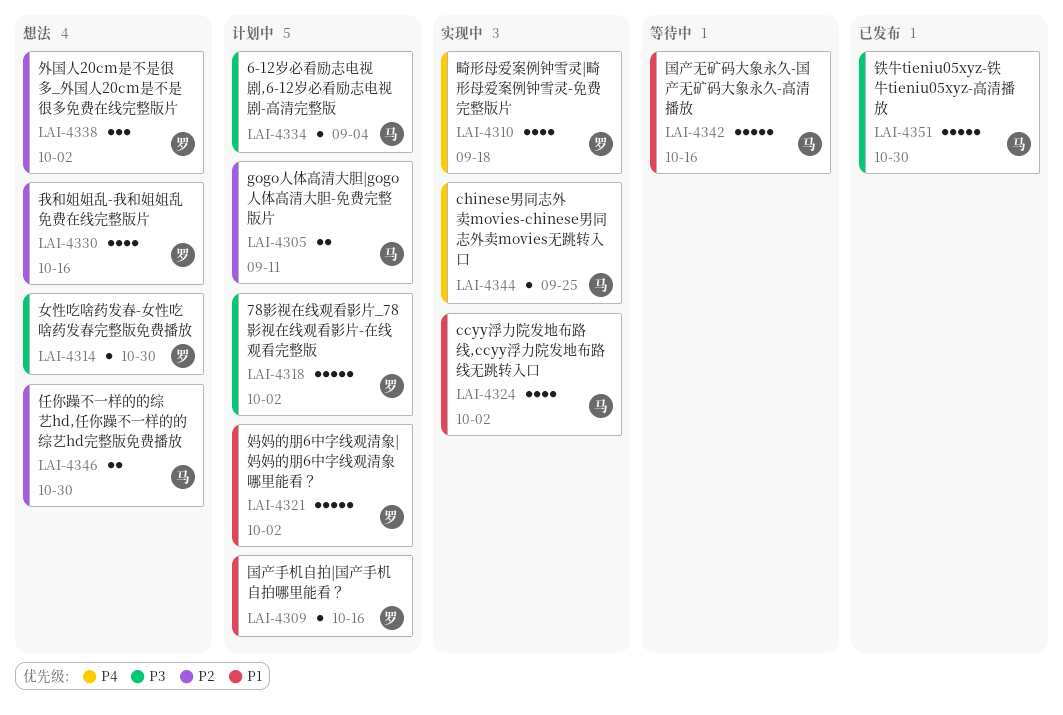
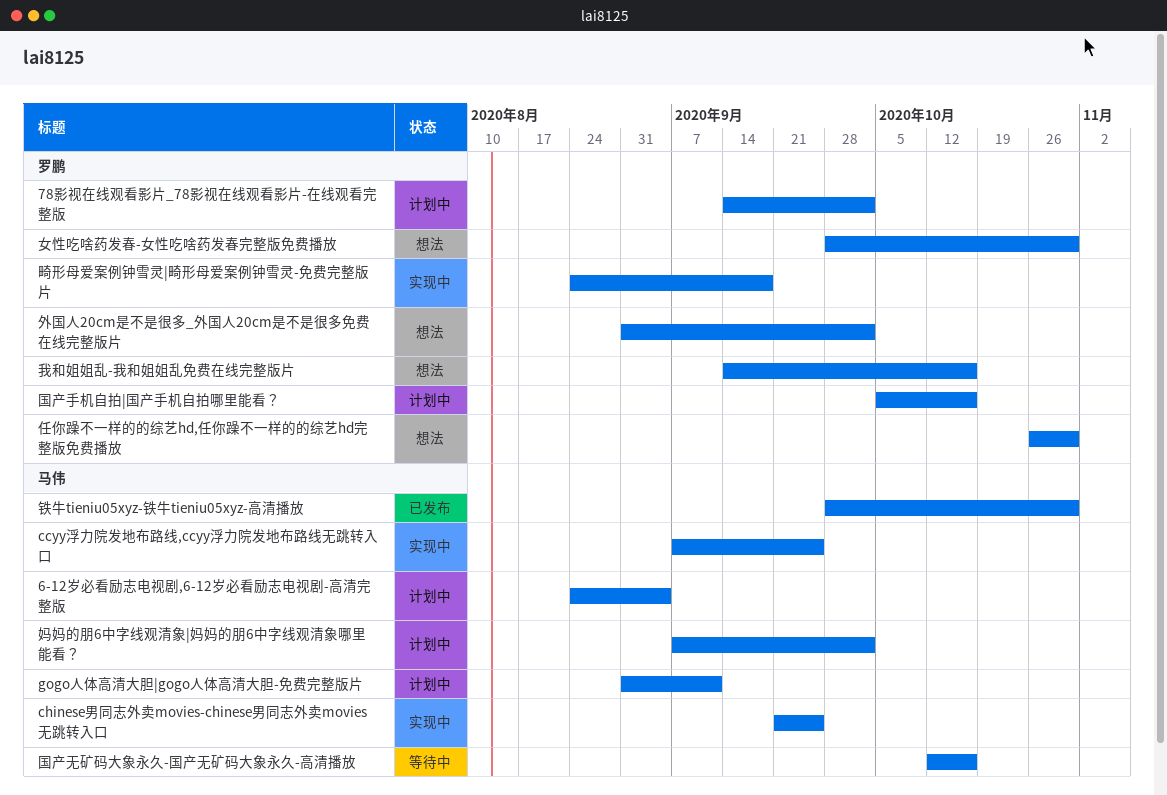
ccyy浮力院发地布路线,ccyy浮力院发地布路线无跳转入口, due: Oct 2 -> Sep 25
任你躁不一样的的综艺hd,任你躁不一样的的综艺hd完整版免费播放, owner: 马伟 -> 罗鹏
妈妈的朋6中字线观清象|妈妈的朋6中字线观清象哪里能看？, owner: 罗鹏 -> 马伟

